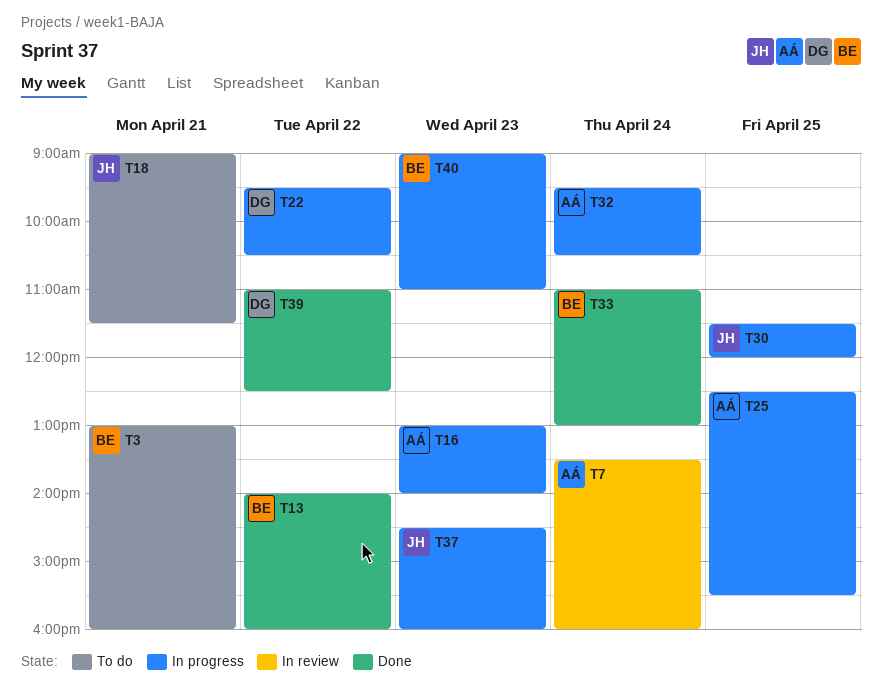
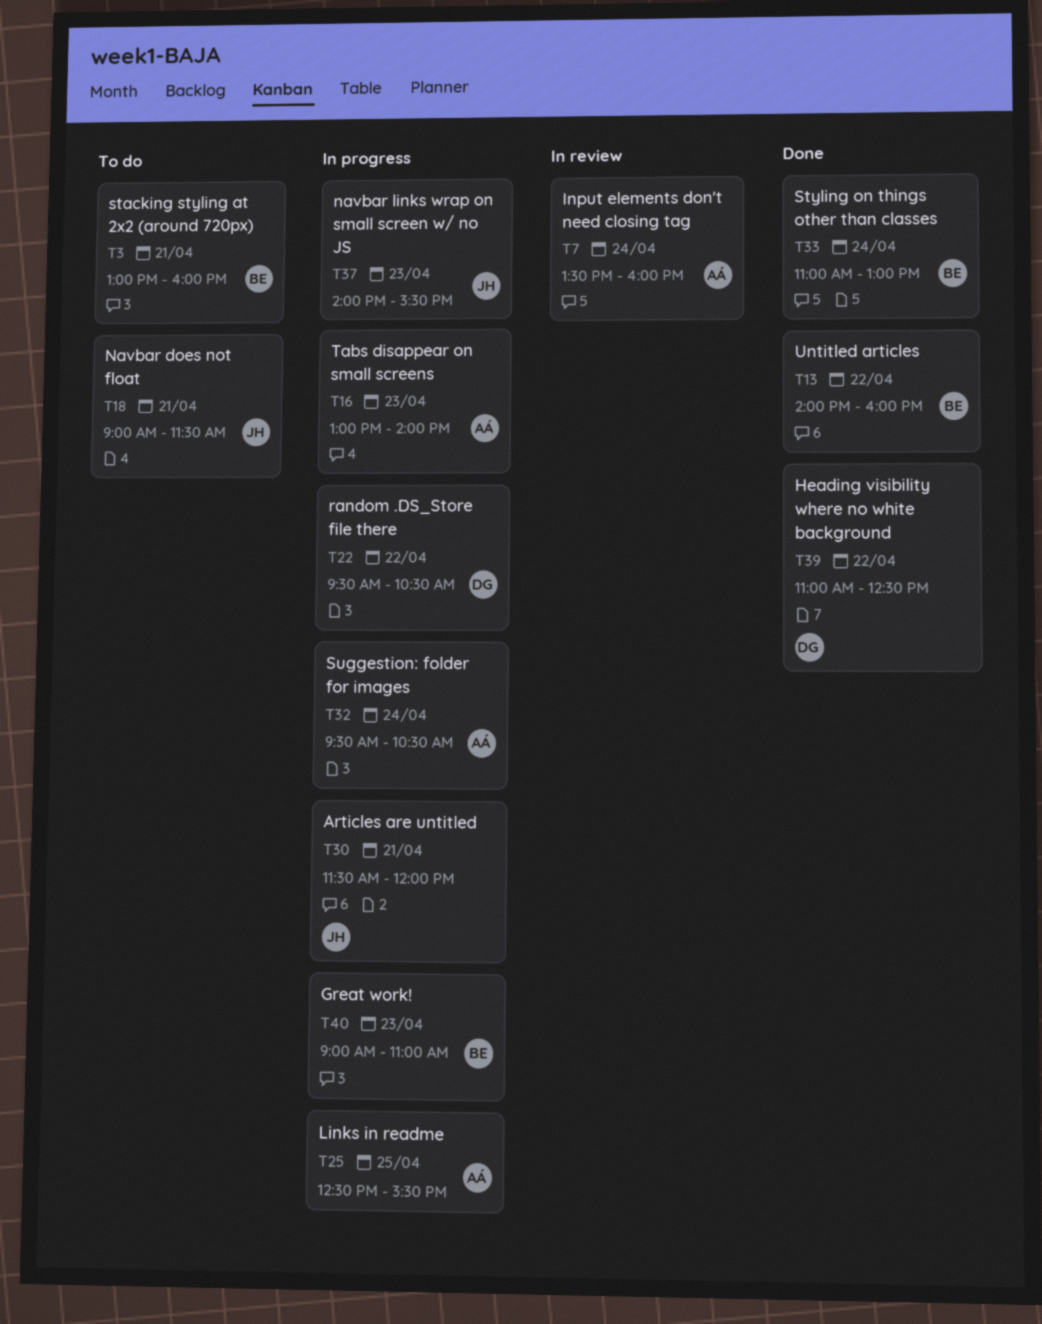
T30, day: Apr 25 -> Apr 21
T37, begins: 14:30 -> 14:00
T37, ends: 16:00 -> 15:30

